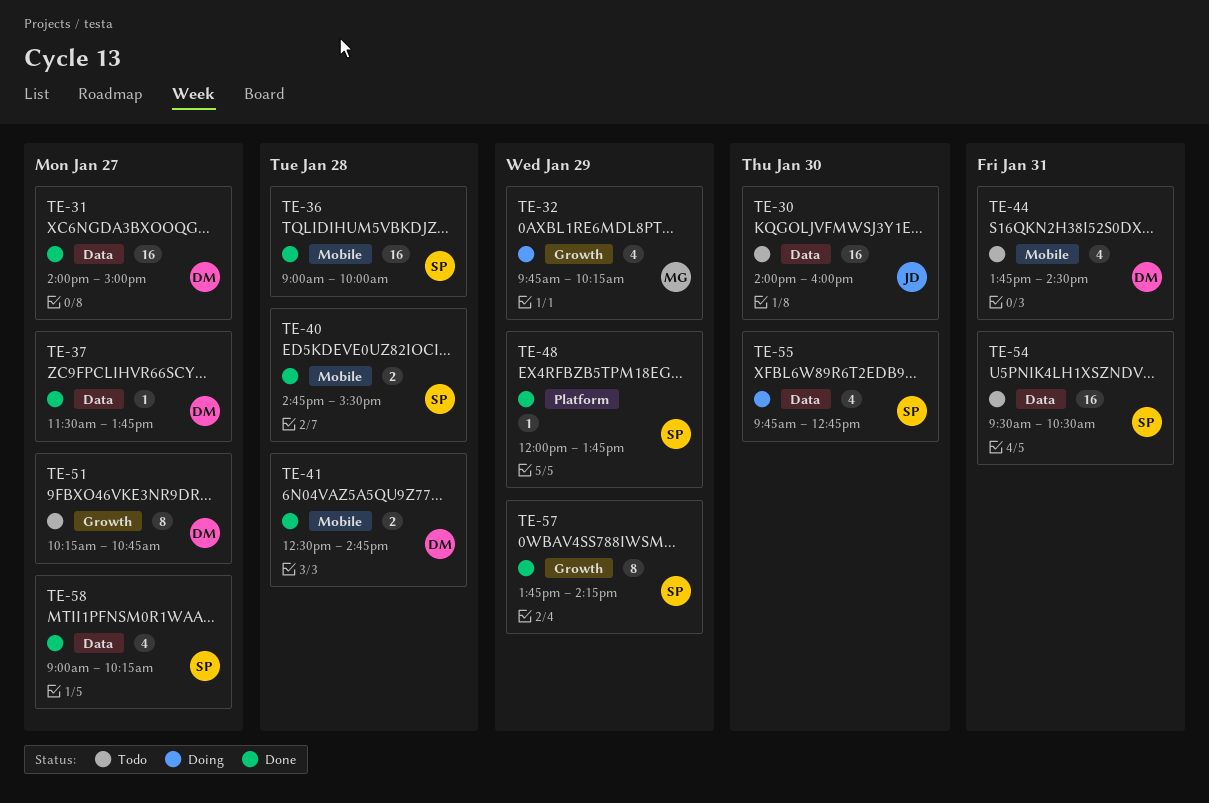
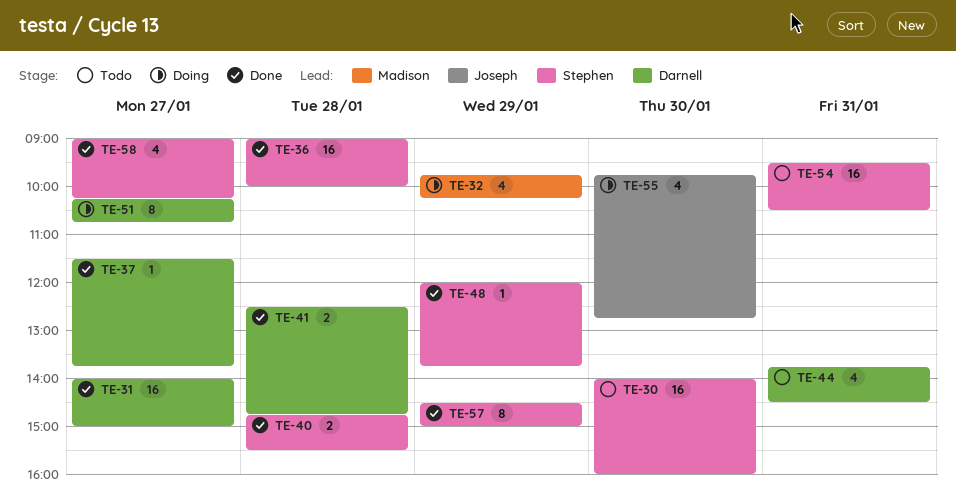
TE-30, owner: Joseph -> Stephen
TE-51, status: Todo -> Doing
TE-55, owner: Stephen -> Joseph
TE-57, begins: 13:45 -> 14:30
TE-57, ends: 14:15 -> 15:00

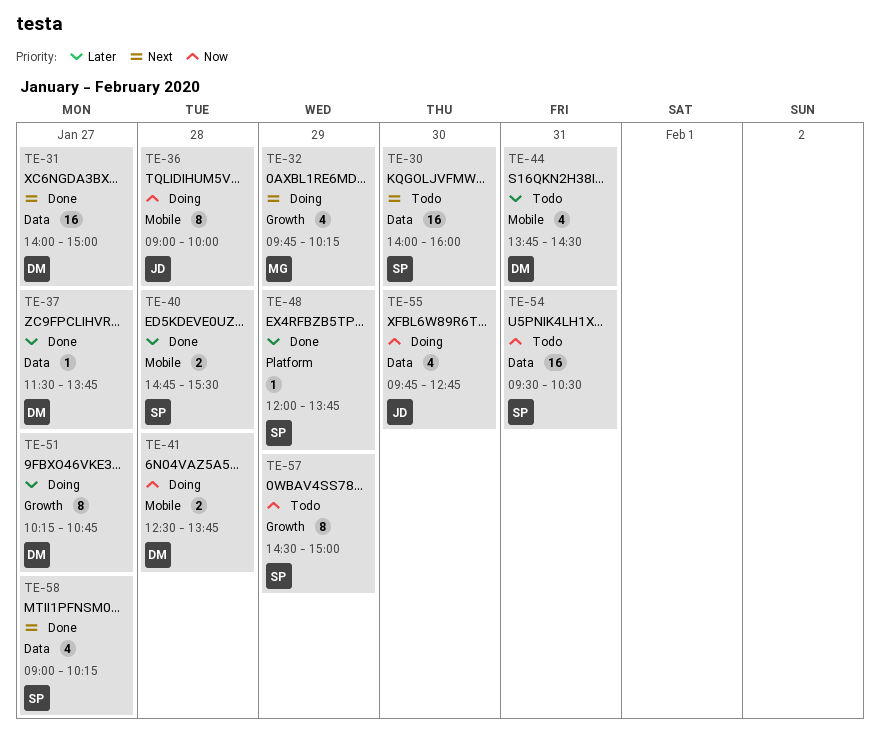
TE-36, status: Done -> Doing
TE-36, owner: Stephen -> Joseph
TE-36, estimate: 16 -> 8
TE-41, status: Done -> Doing
TE-41, ends: 14:45 -> 13:45
TE-57, status: Done -> Todo

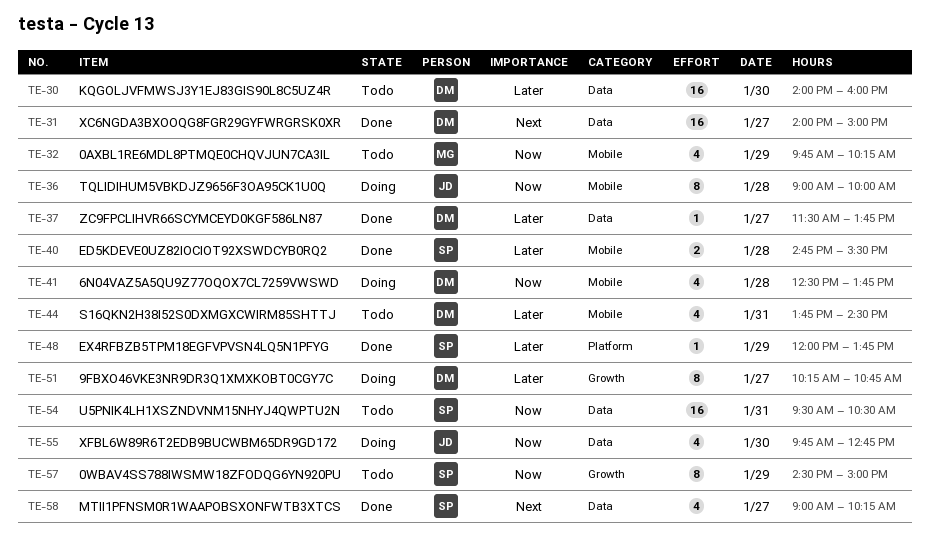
TE-30, owner: SP -> DM
TE-30, priority: Next -> Later
TE-32, status: Doing -> Todo
TE-32, priority: Next -> Now
TE-32, label: Growth -> Mobile
TE-41, estimate: 2 -> 4

